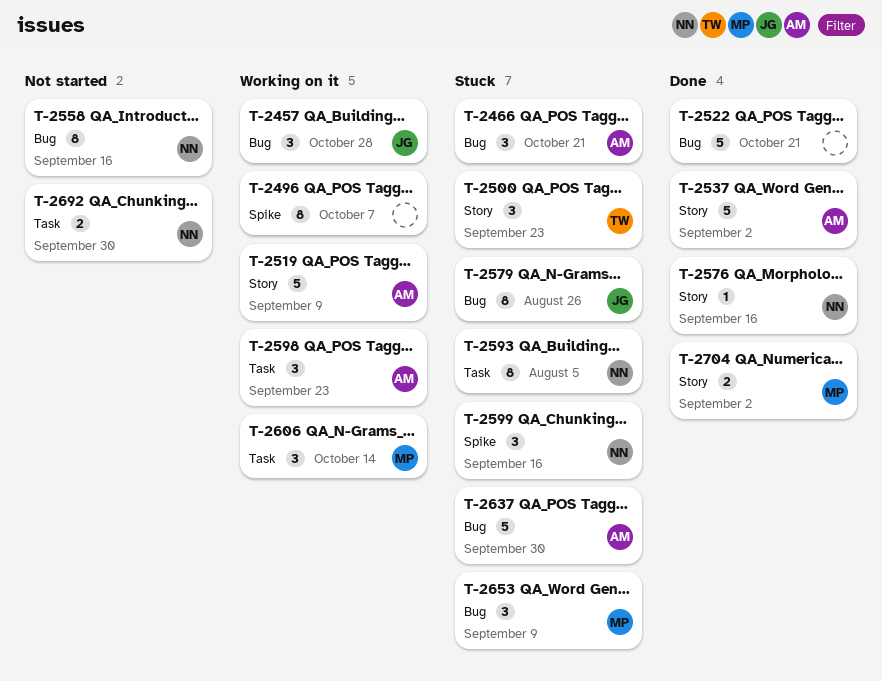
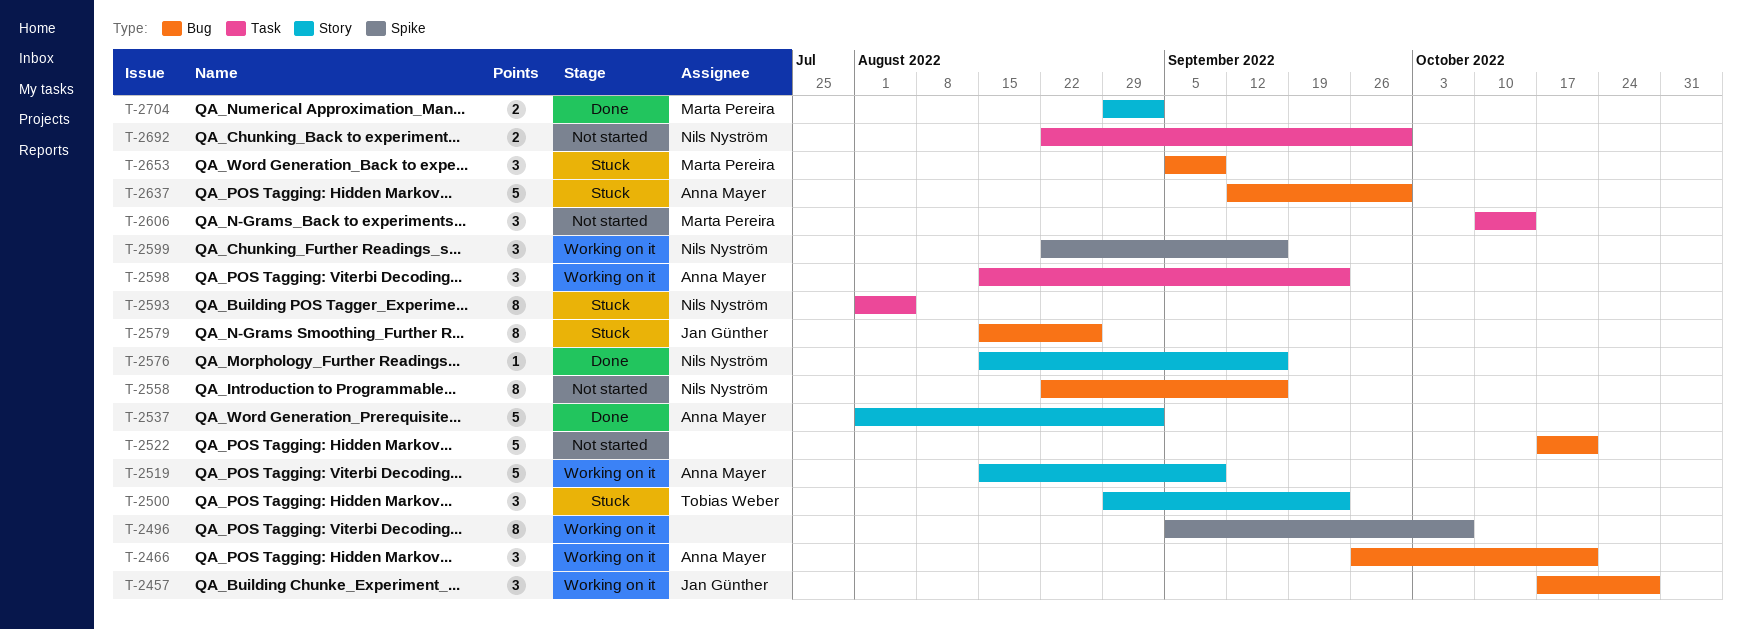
T-2466, status: Stuck -> Working on it
T-2522, status: Done -> Not started
T-2599, status: Stuck -> Working on it
T-2606, status: Working on it -> Not started

